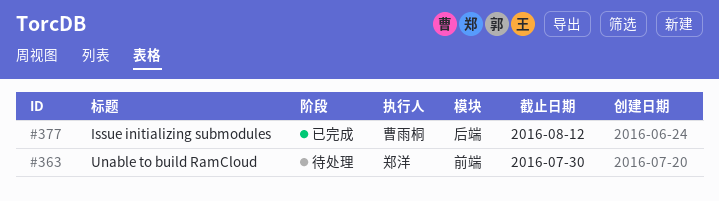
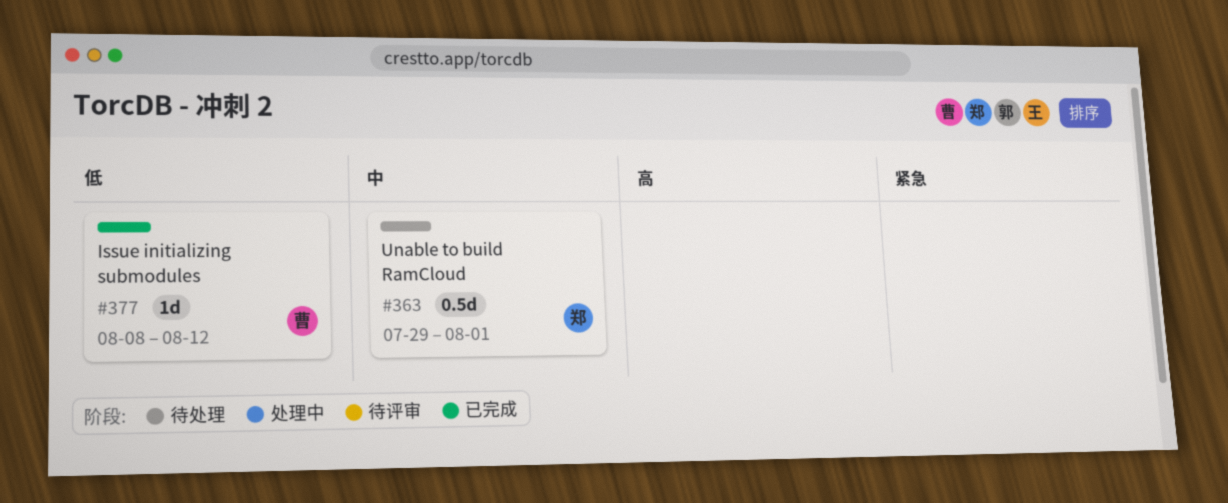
#363, due: Jul 30 -> Aug 1

